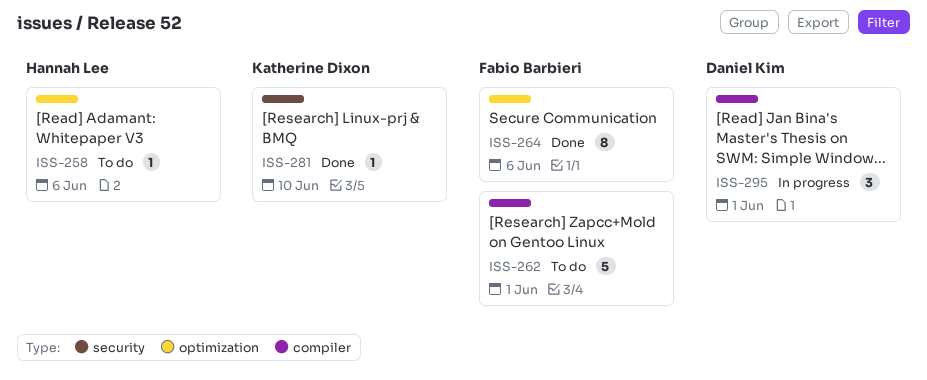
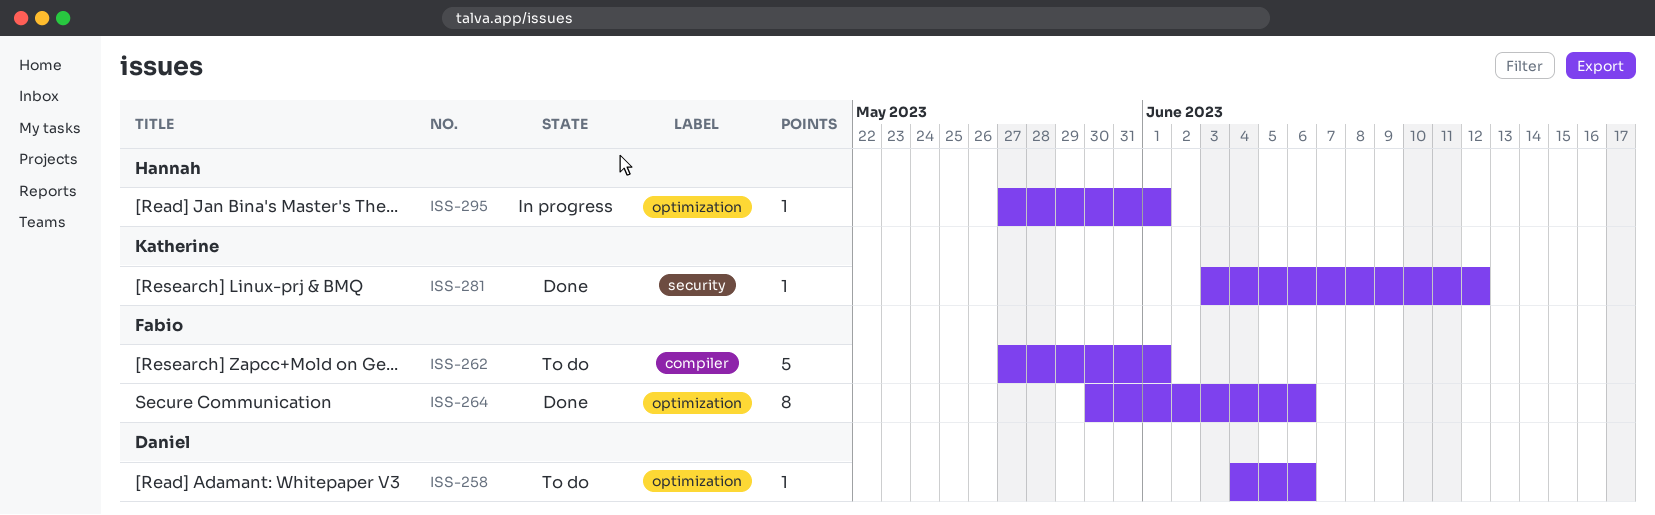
ISS-258, owner: Hannah Lee -> Daniel Kim
ISS-281, due: Jun 10 -> Jun 12
ISS-295, owner: Daniel Kim -> Hannah Lee
ISS-295, label: compiler -> optimization
ISS-295, estimate: 3 -> 1

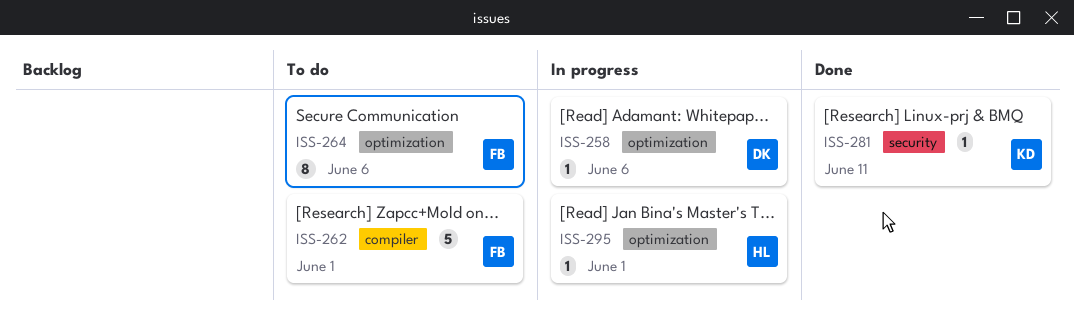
ISS-258, status: To do -> In progress
ISS-264, status: Done -> To do
ISS-281, due: Jun 12 -> Jun 11

